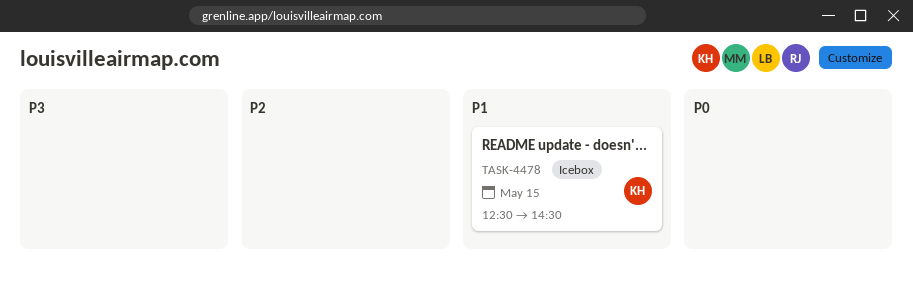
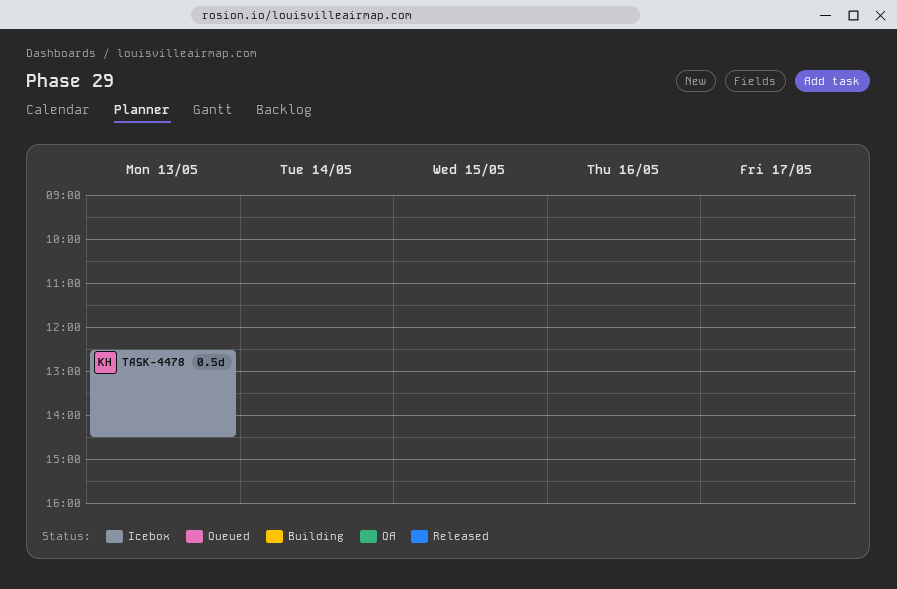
TASK-4478, day: May 15 -> May 13

